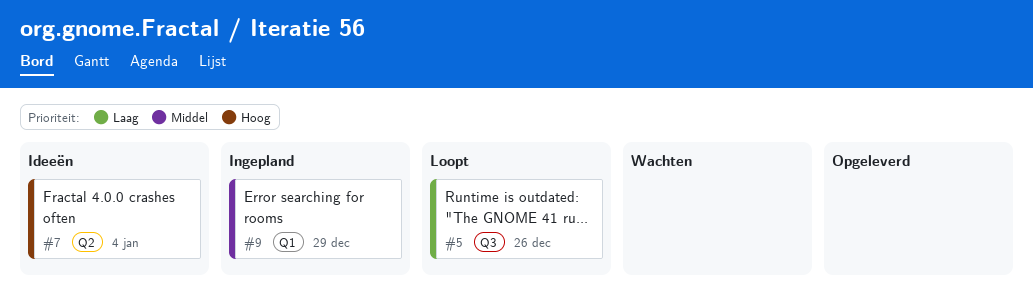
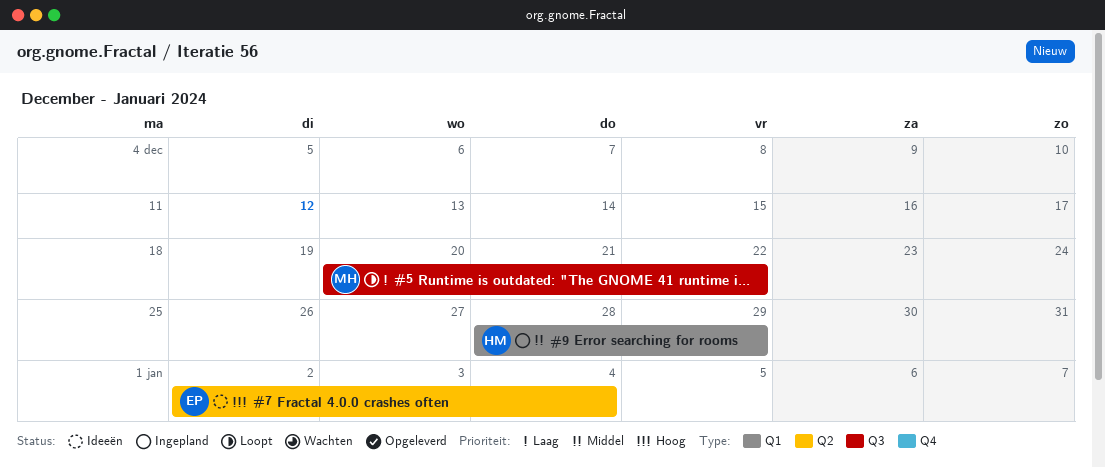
#5, due: Dec 26 -> Dec 22

